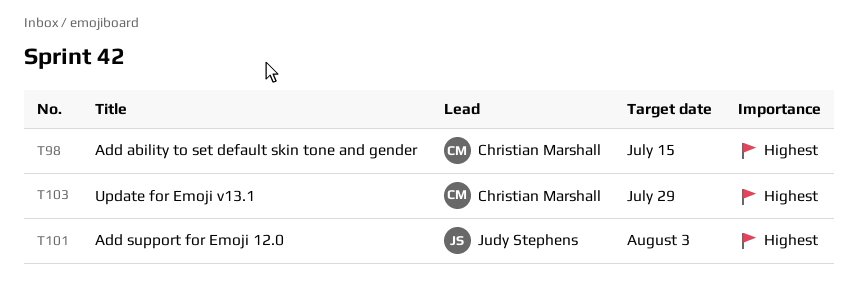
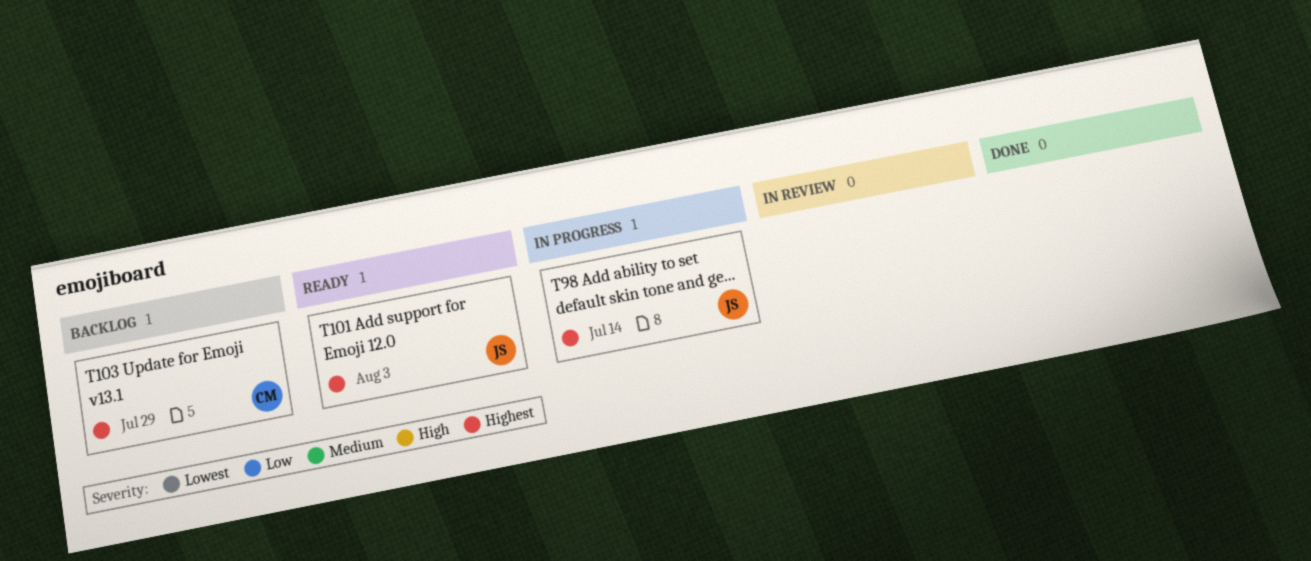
T98, owner: Christian Marshall -> Judy Stephens
T98, due: Jul 15 -> Jul 14

